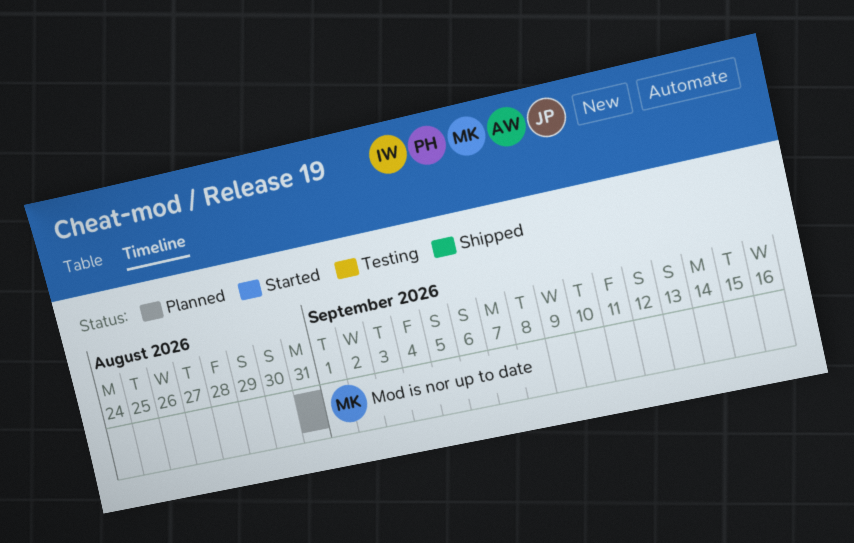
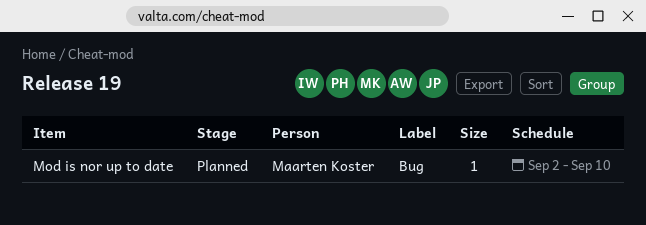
Mod is nor up to date, start: Aug 31 -> Sep 2
Mod is nor up to date, due: Aug 31 -> Sep 10

